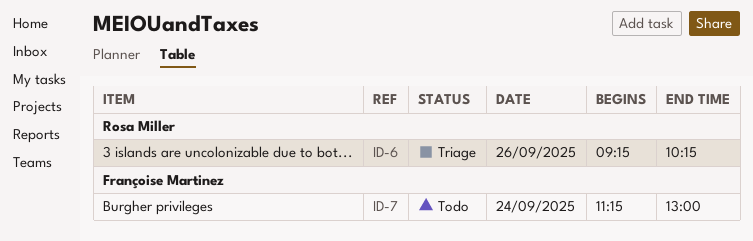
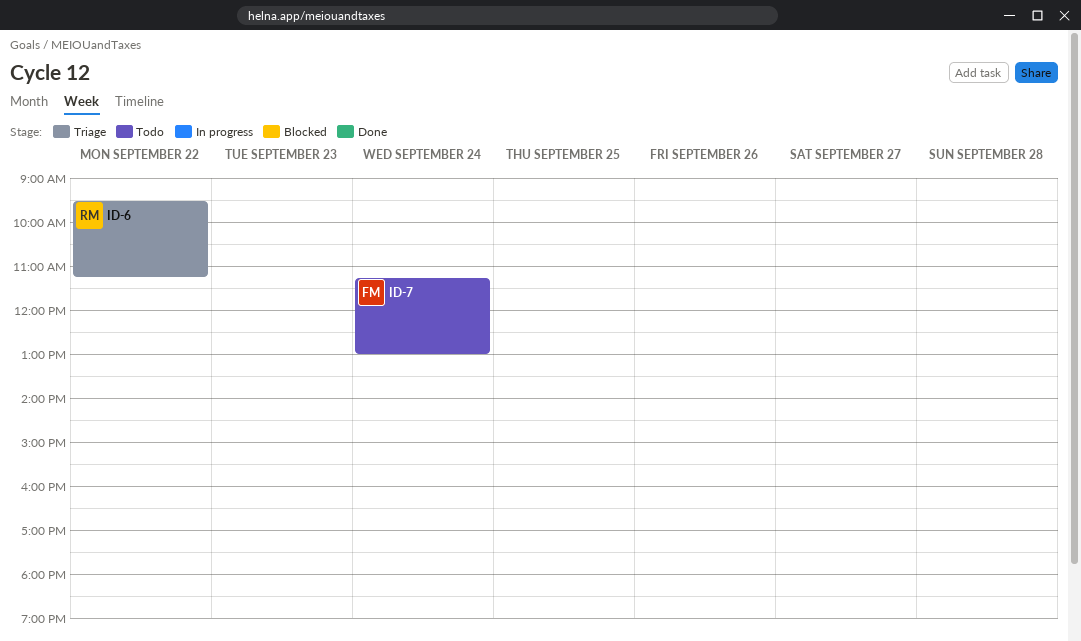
ID-6, day: Sep 26 -> Sep 22
ID-6, begins: 09:15 -> 09:30
ID-6, ends: 10:15 -> 11:15

